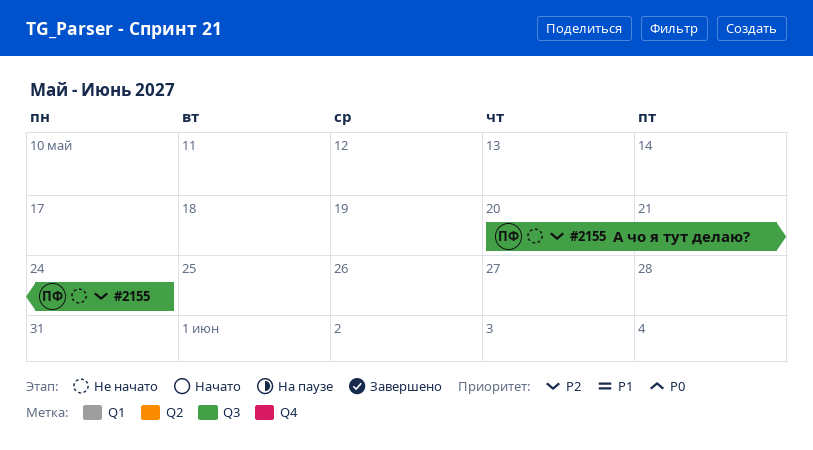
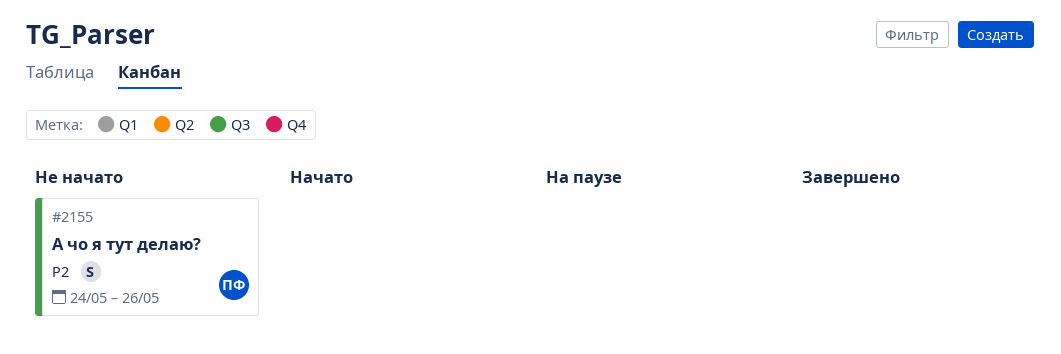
#2155, start: May 20 -> May 24
#2155, due: May 24 -> May 26

